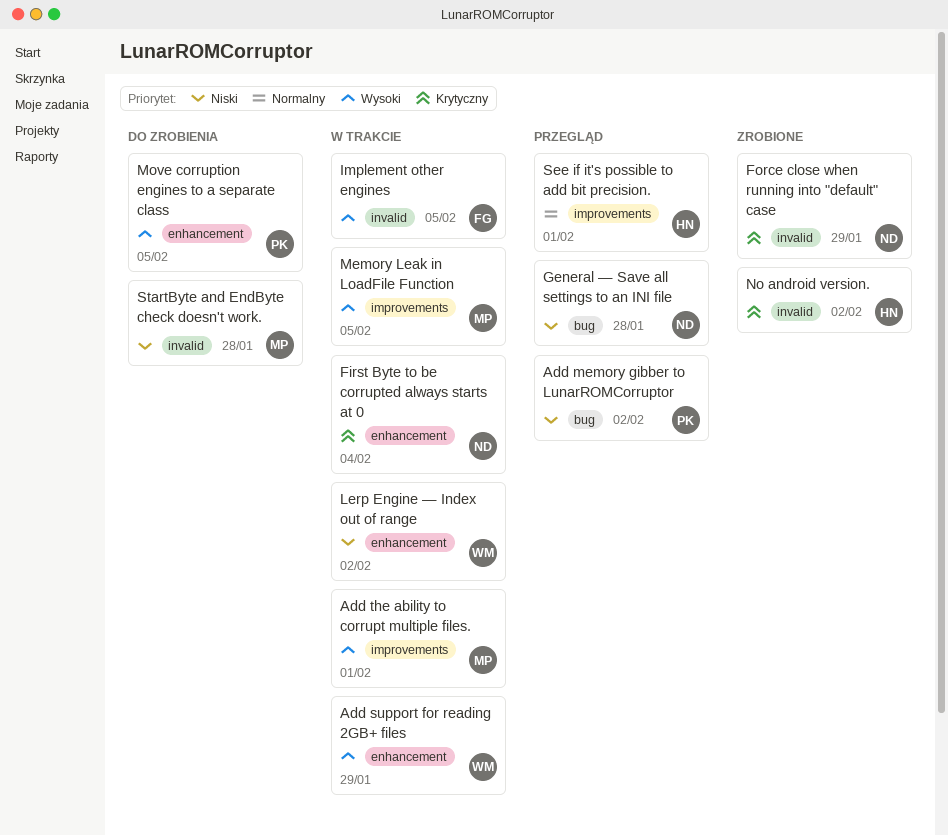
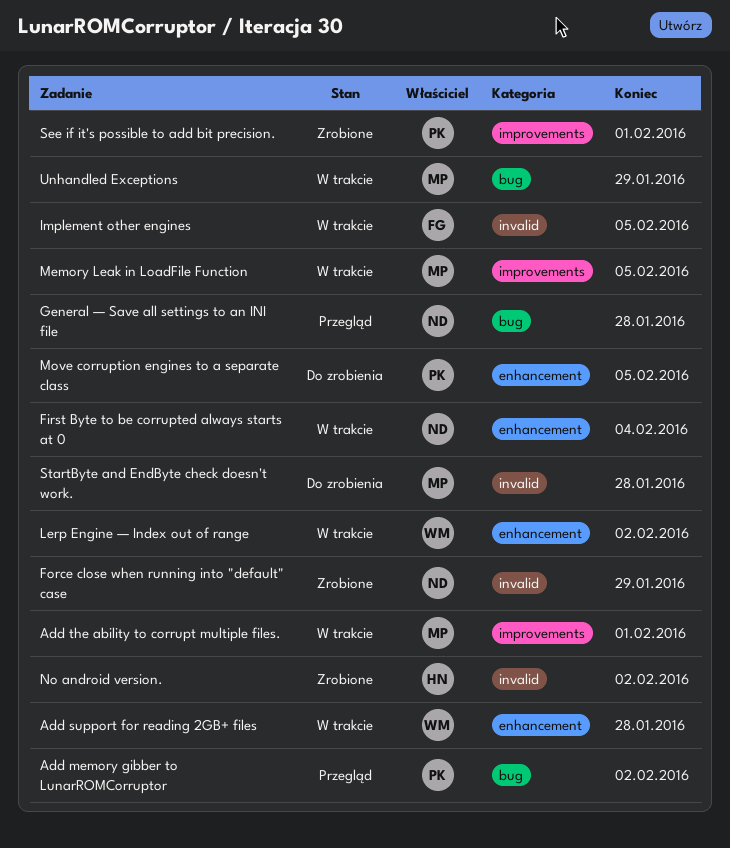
Add support for reading 2GB+ files, due: Jan 29 -> Jan 28
See if it's possible to add bit precision., status: Przegląd -> Zrobione
See if it's possible to add bit precision., owner: HN -> PK
Unhandled Exceptions: none -> present

